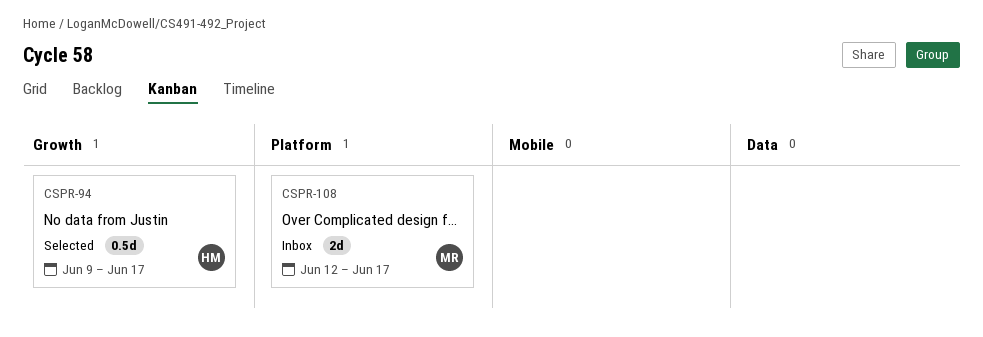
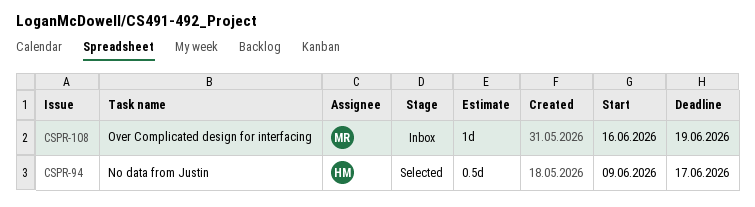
CSPR-108, estimate: 2d -> 1d
CSPR-108, start: Jun 12 -> Jun 16
CSPR-108, due: Jun 17 -> Jun 19

